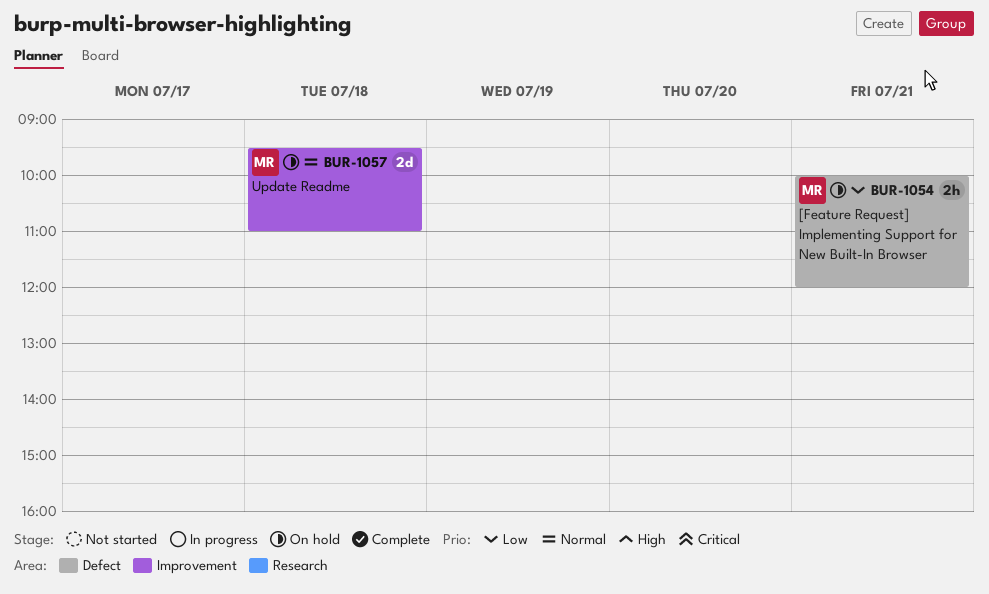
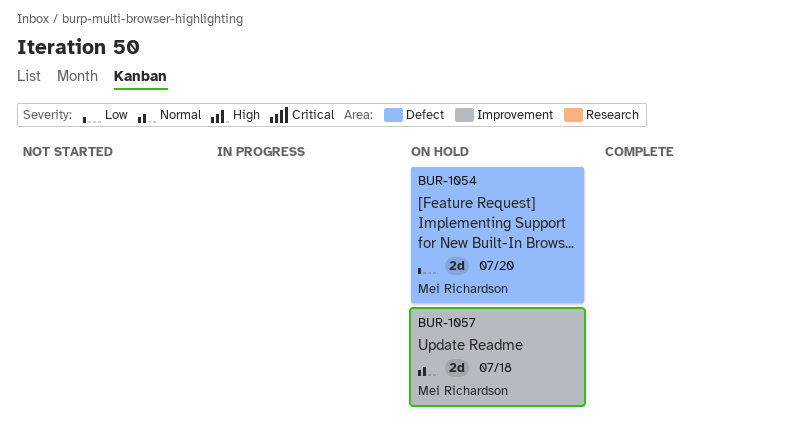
BUR-1054, estimate: 2h -> 2d
BUR-1054, day: Jul 21 -> Jul 20

